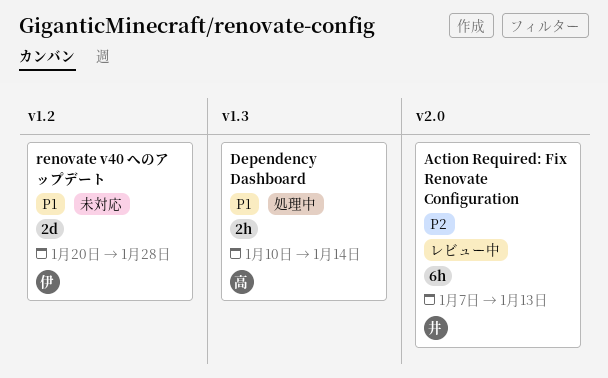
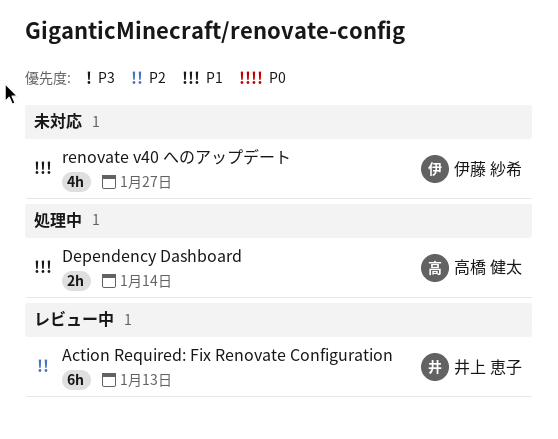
renovate v40 へのアップデート, estimate: 2d -> 4h
renovate v40 へのアップデート, due: Jan 28 -> Jan 27

